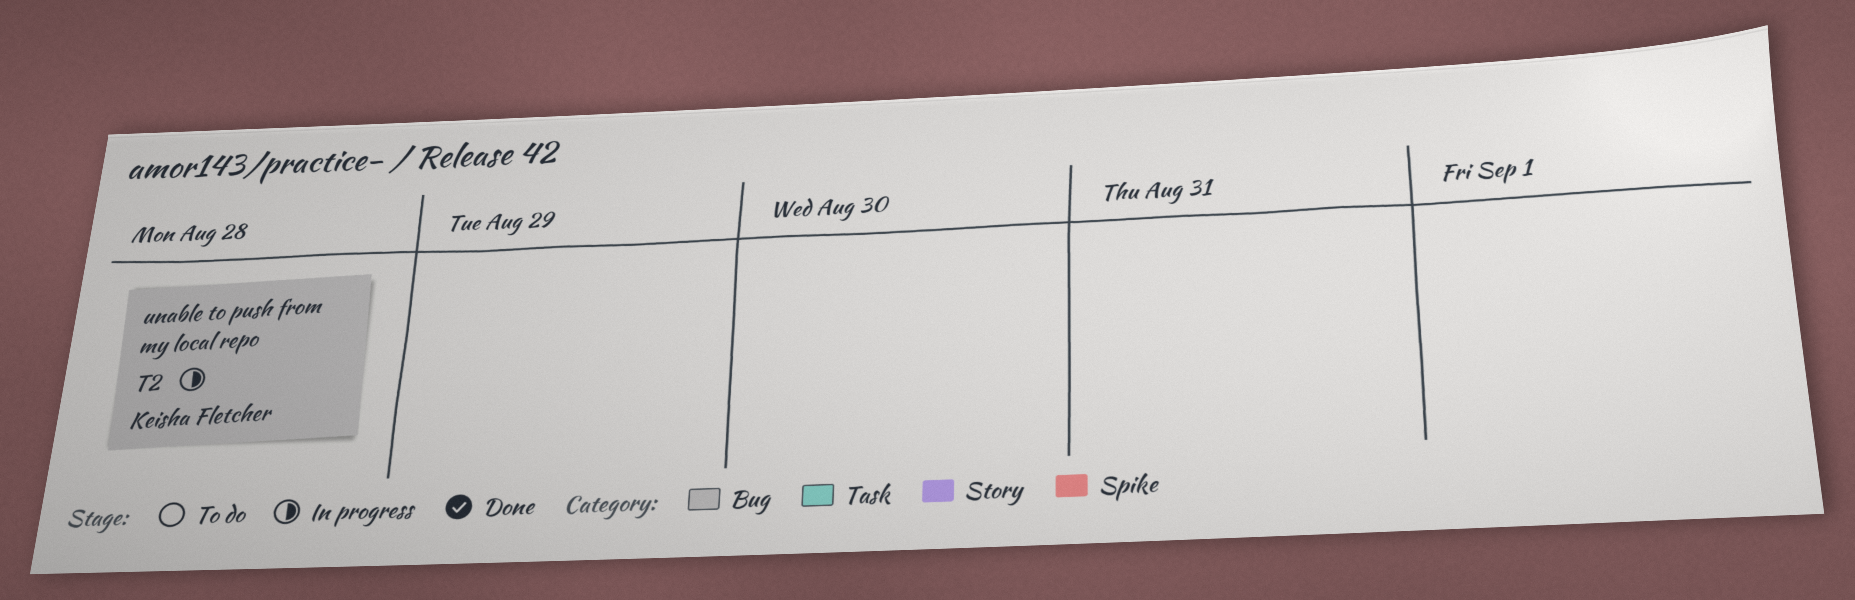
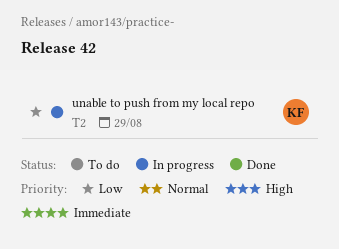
T2, due: Aug 28 -> Aug 29

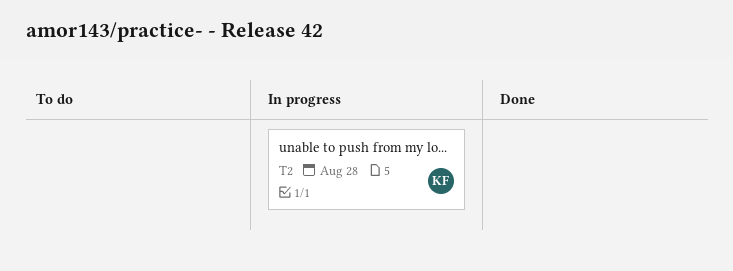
T2, due: Aug 29 -> Aug 28

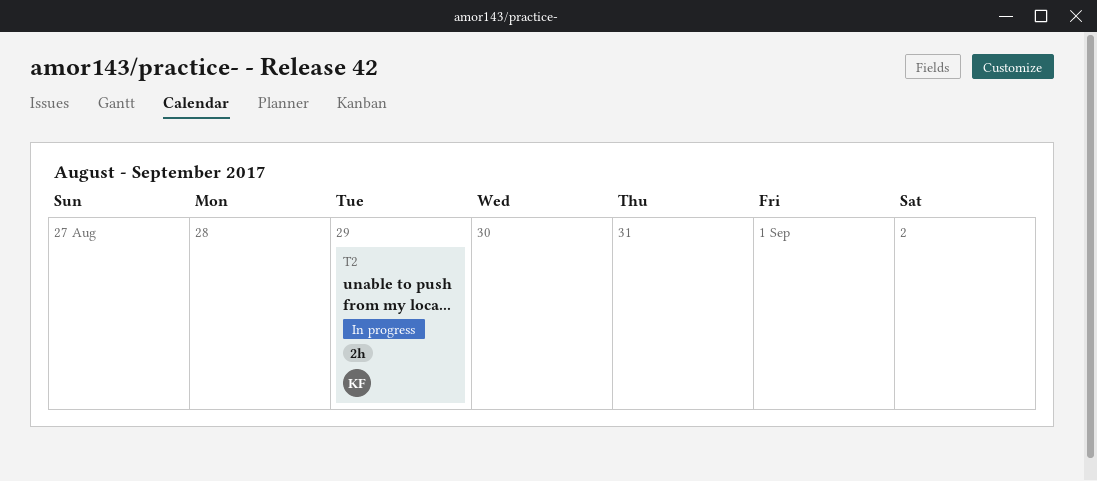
T2, due: Aug 28 -> Aug 29

